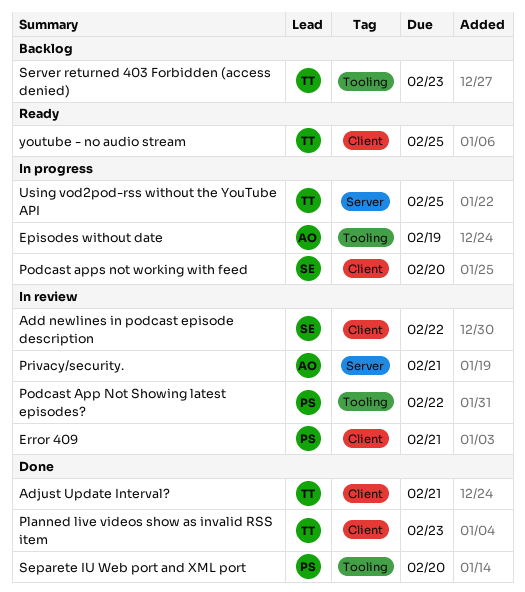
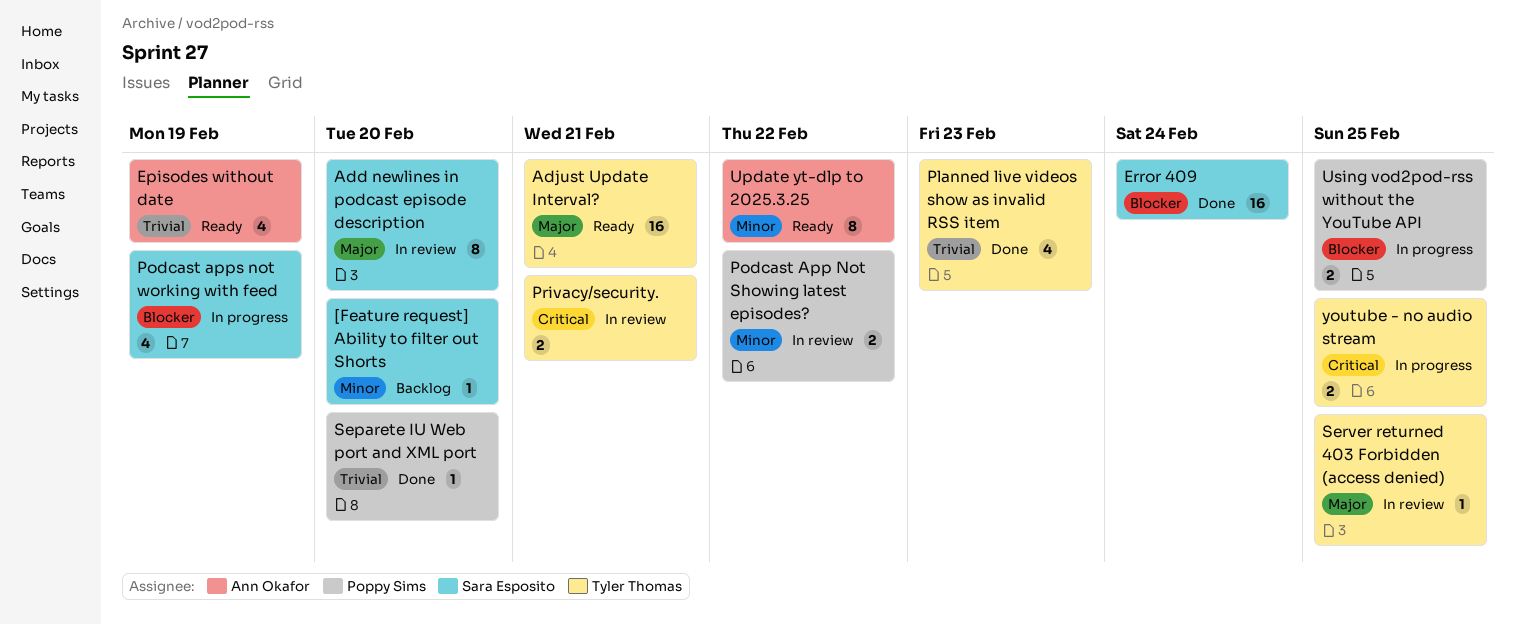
[Feature request] Ability to filter out Shorts: none -> present
Add newlines in podcast episode description, due: Feb 22 -> Feb 20
Adjust Update Interval?, status: Done -> Ready
Episodes without date, status: In progress -> Ready
Error 409, status: In review -> Done
Error 409, owner: Poppy Sims -> Sara Esposito
Error 409, due: Feb 21 -> Feb 24
Podcast apps not working with feed, due: Feb 20 -> Feb 19
Privacy/security., owner: Ann Okafor -> Tyler Thomas
Server returned 403 Forbidden (access denied), status: Backlog -> In review
Server returned 403 Forbidden (access denied), due: Feb 23 -> Feb 25
Update yt-dlp to 2025.3.25: none -> present
Using vod2pod-rss without the YouTube API, owner: Tyler Thomas -> Poppy Sims
youtube - no audio stream, status: Ready -> In progress

